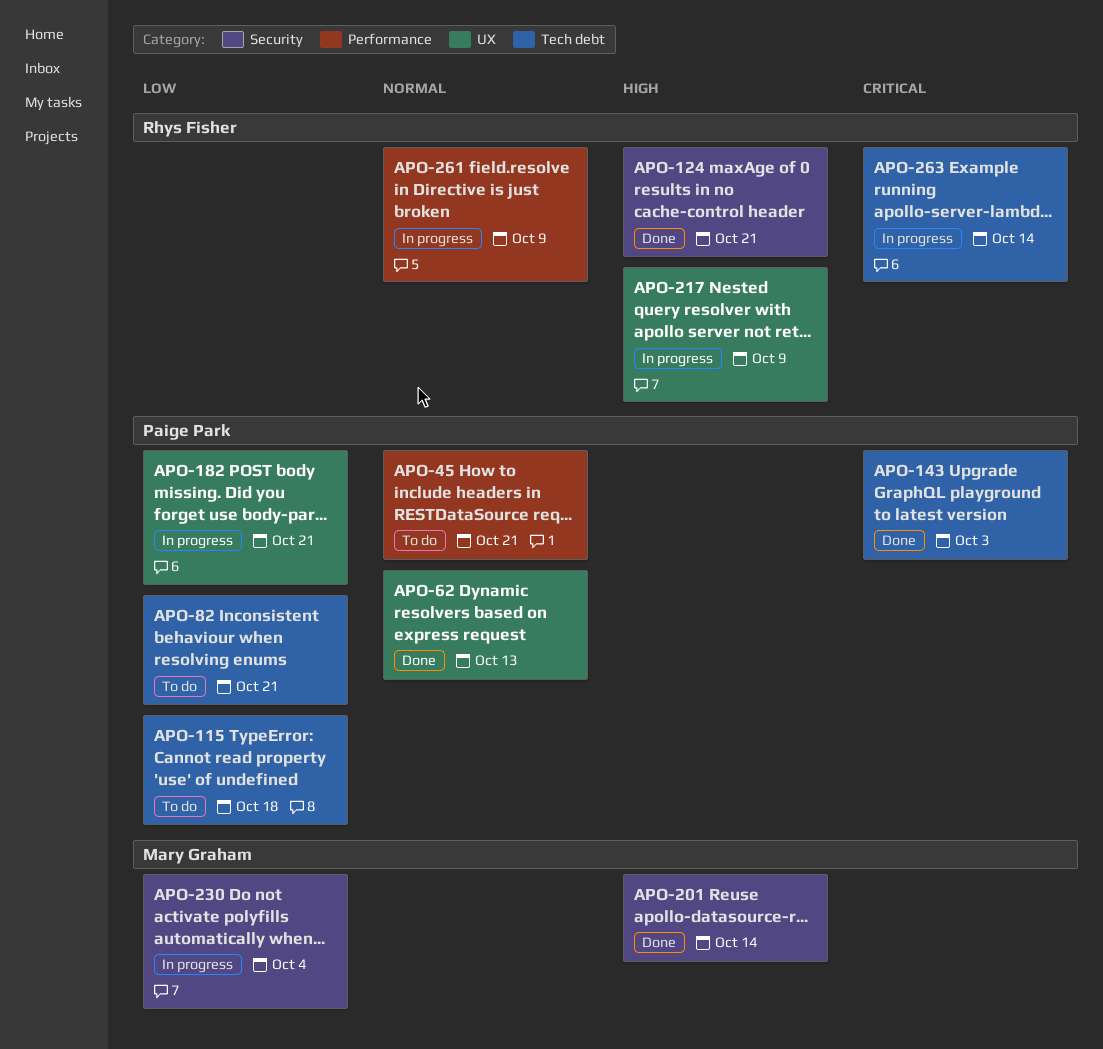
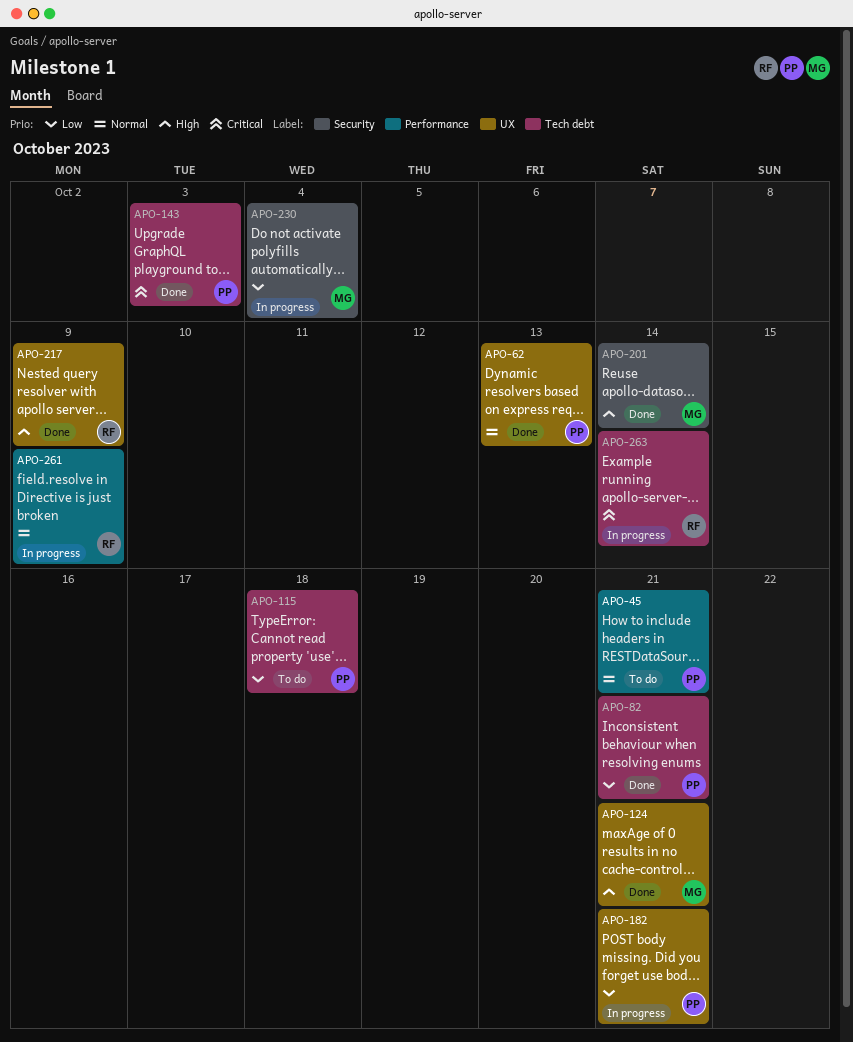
APO-82, status: To do -> Done
APO-124, owner: Rhys Fisher -> Mary Graham
APO-124, label: Security -> UX
APO-217, status: In progress -> Done

